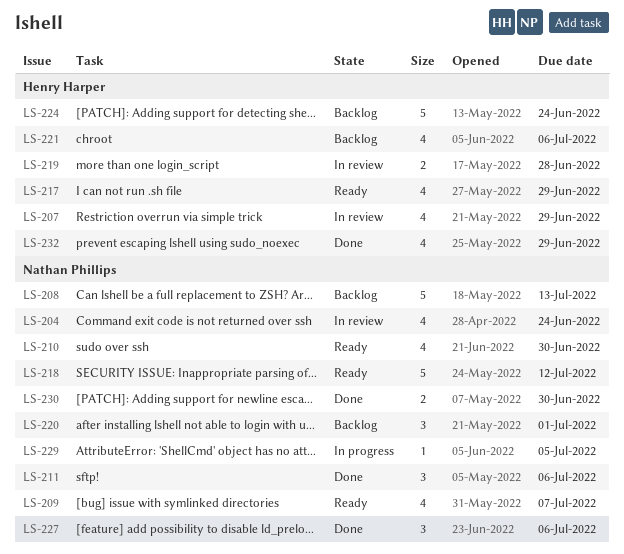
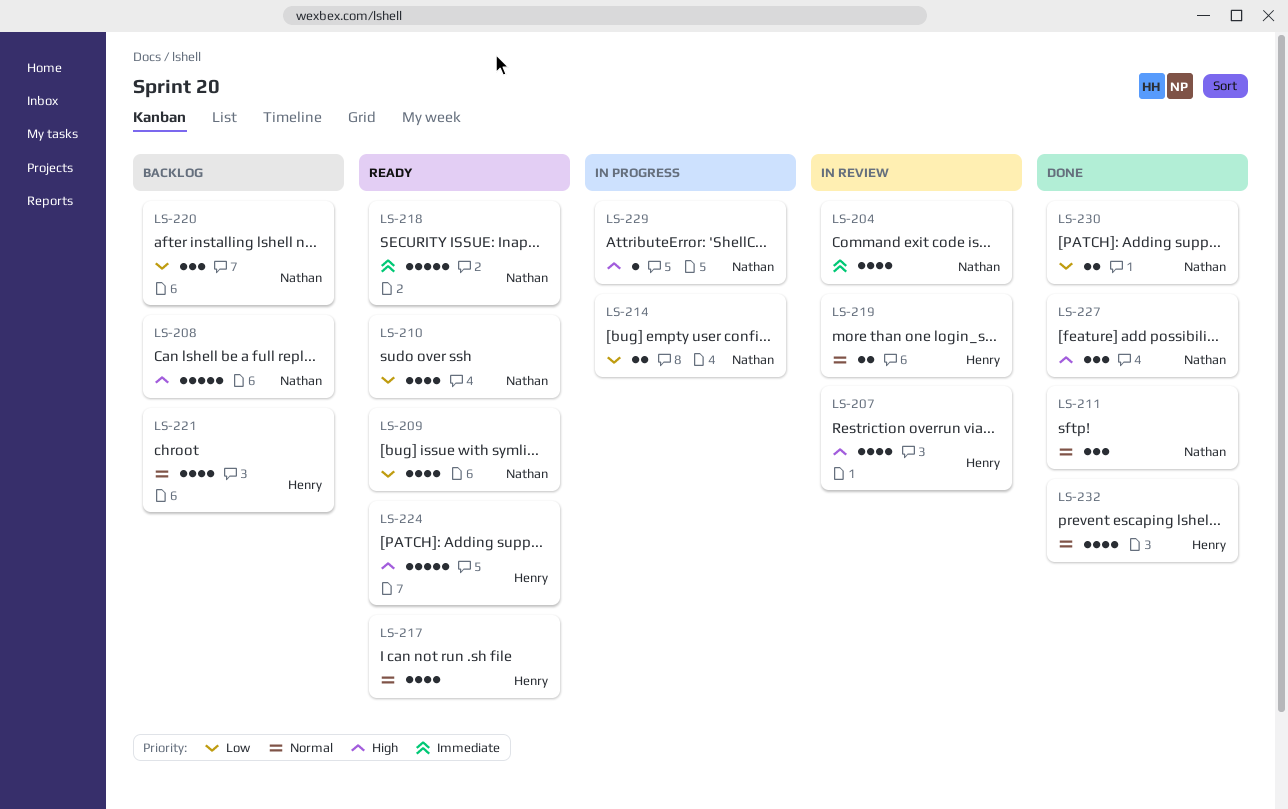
LS-214: none -> present
LS-224, status: Backlog -> Ready

